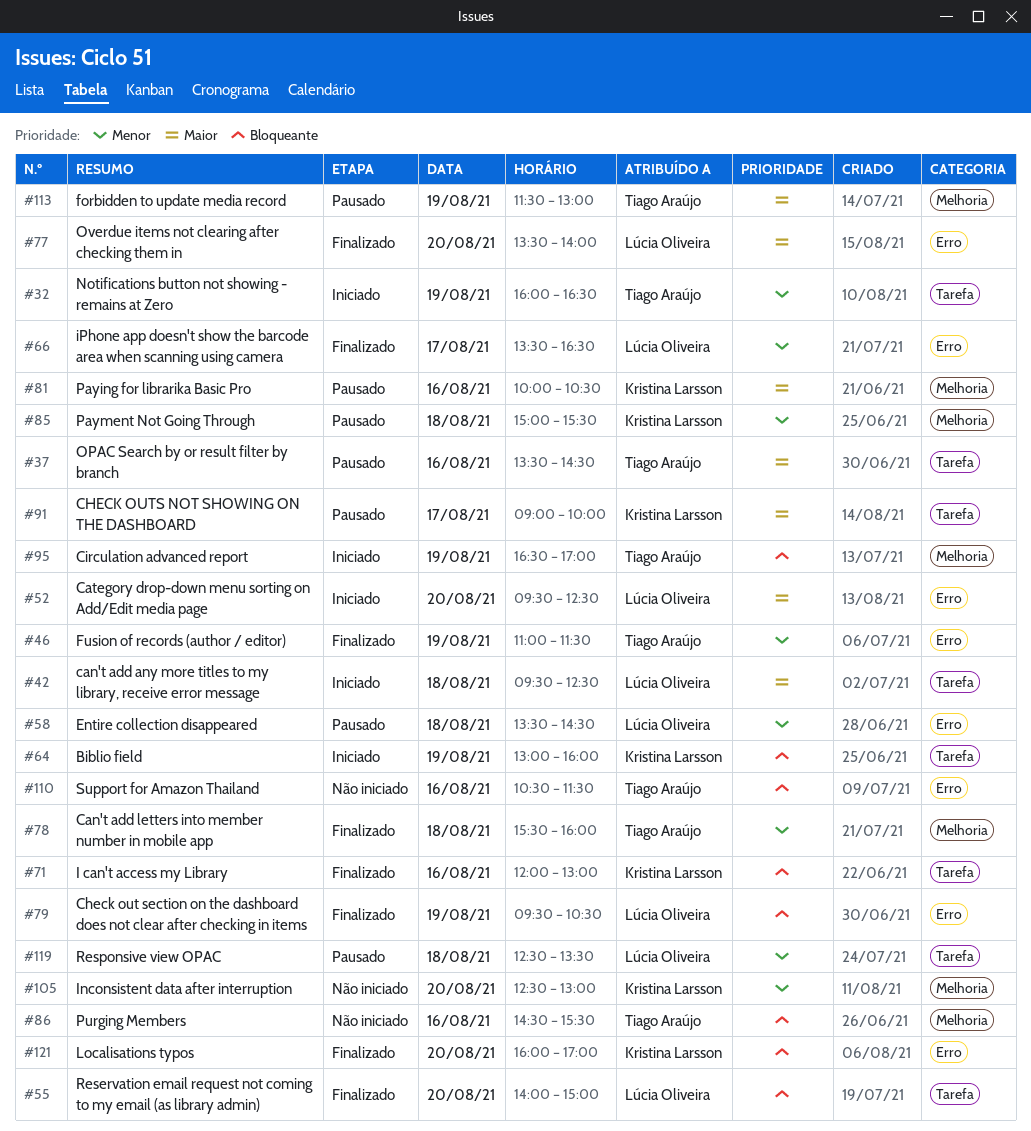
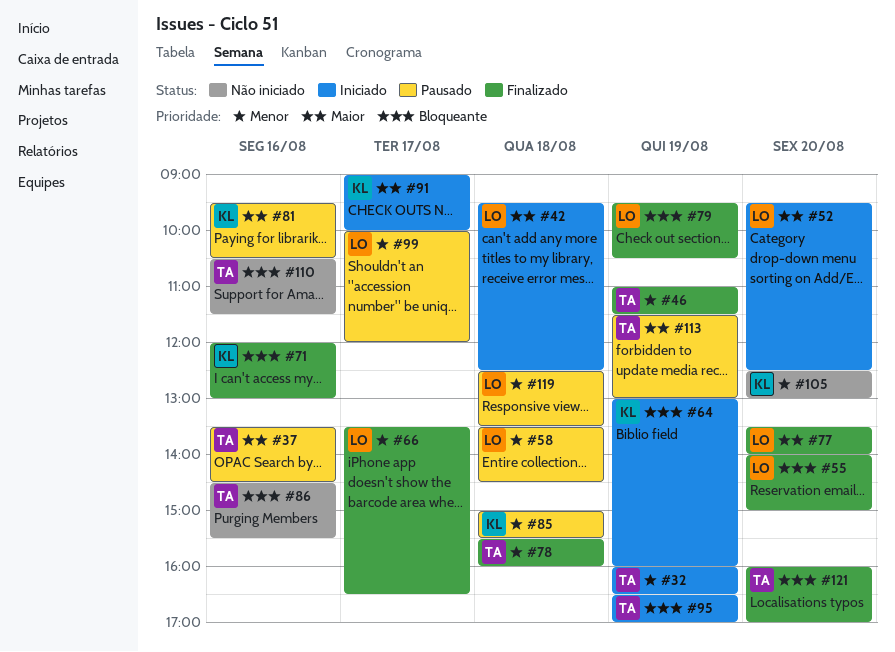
#81, begins: 10:00 -> 09:30
#91, status: Pausado -> Iniciado
#99: none -> present
#121, owner: Kristina Larsson -> Tiago Araújo

